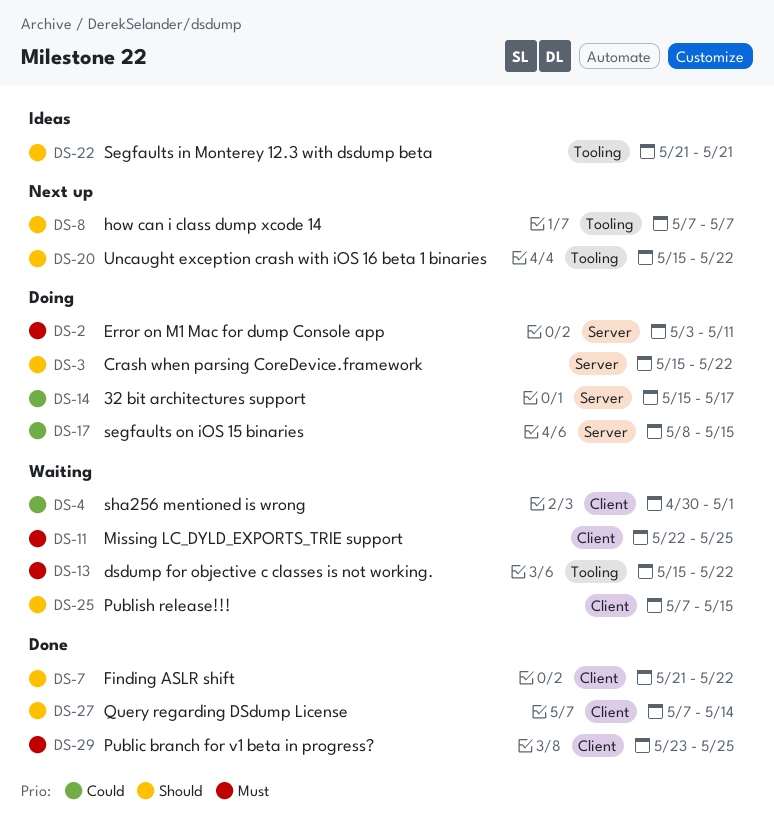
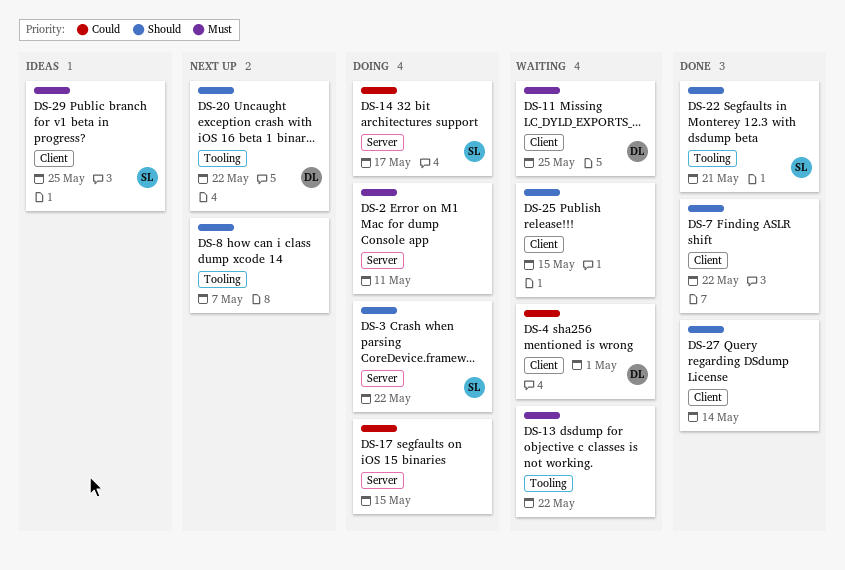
DS-22, status: Ideas -> Done
DS-29, status: Done -> Ideas

